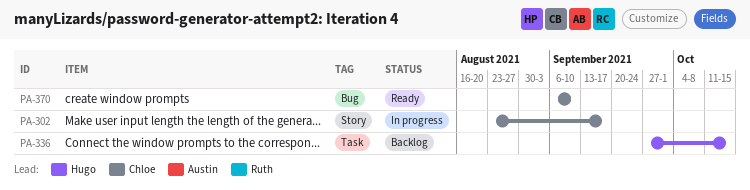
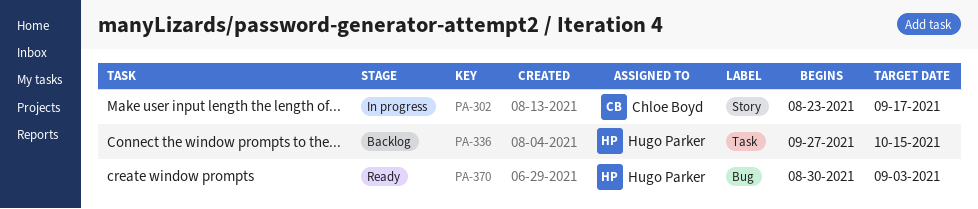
PA-370, owner: Chloe Boyd -> Hugo Parker
PA-370, start: Sep 6 -> Aug 30
PA-370, due: Sep 10 -> Sep 3

